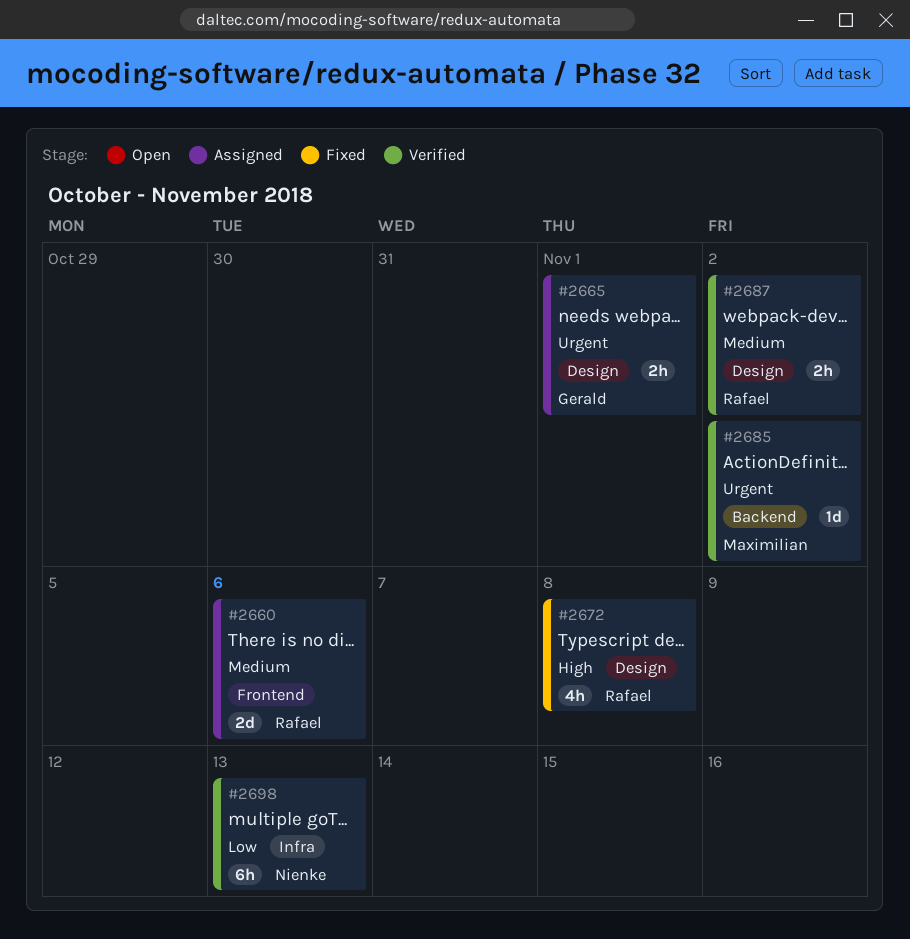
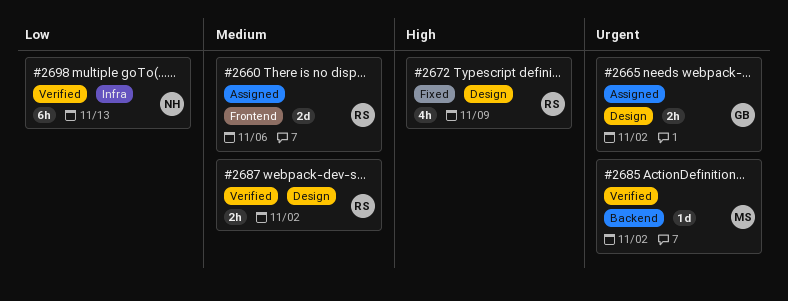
#2665, due: Nov 1 -> Nov 2
#2672, due: Nov 8 -> Nov 9

